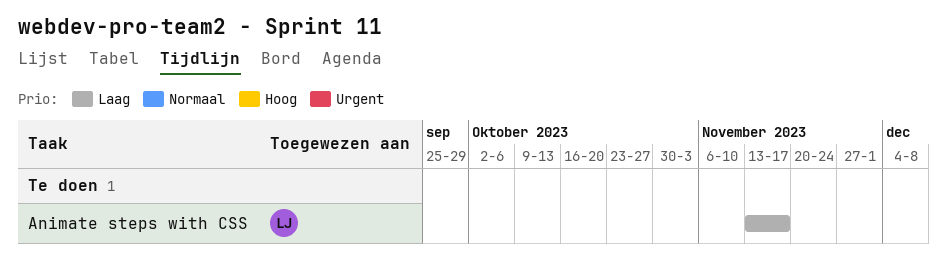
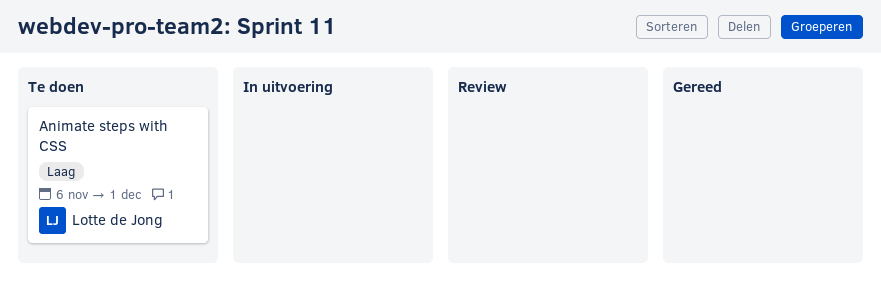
Animate steps with CSS, start: Nov 13 -> Nov 6
Animate steps with CSS, due: Nov 17 -> Dec 1

